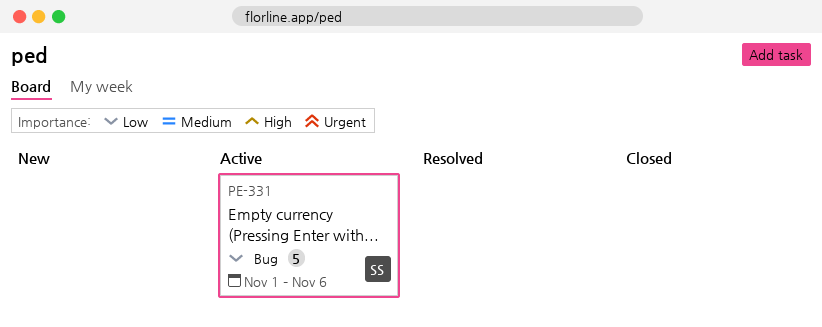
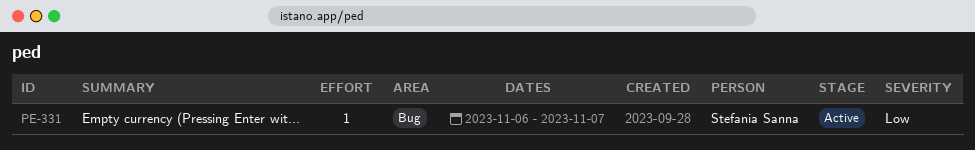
PE-331, estimate: 5 -> 1
PE-331, start: Nov 1 -> Nov 6
PE-331, due: Nov 6 -> Nov 7

